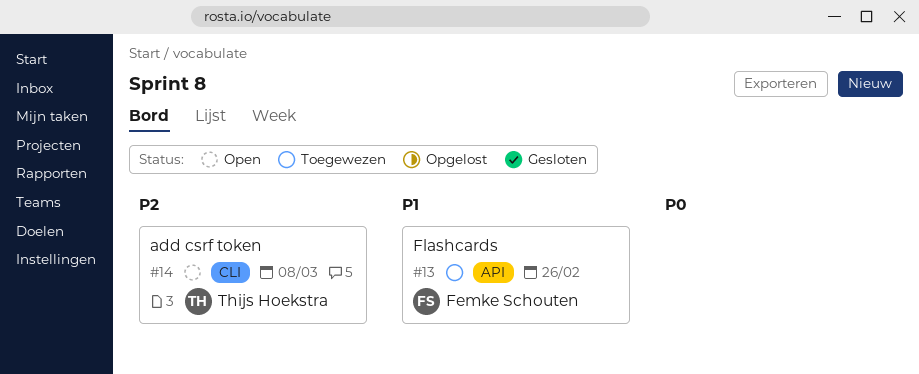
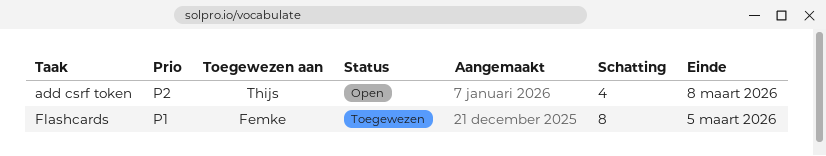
Flashcards, due: Feb 26 -> Mar 5

